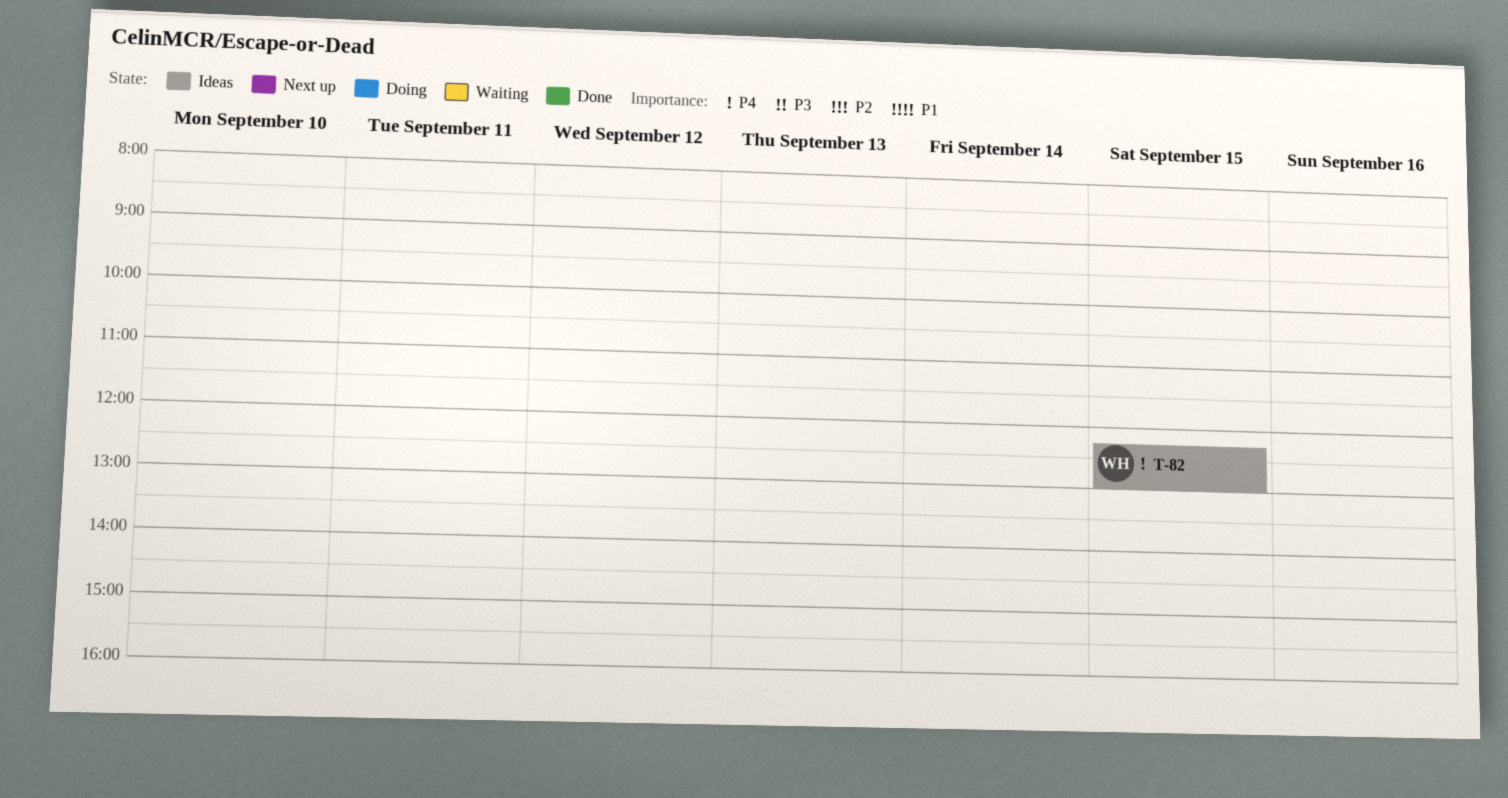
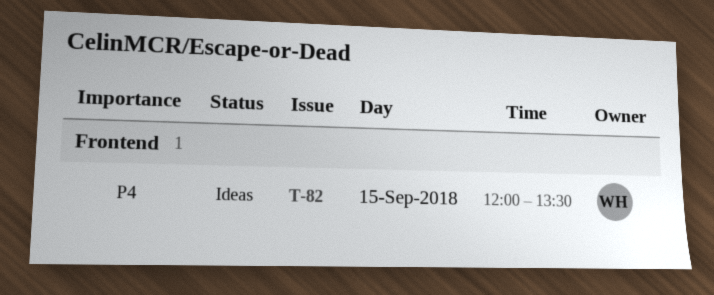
T-82, begins: 12:15 -> 12:00
T-82, ends: 13:00 -> 13:30

